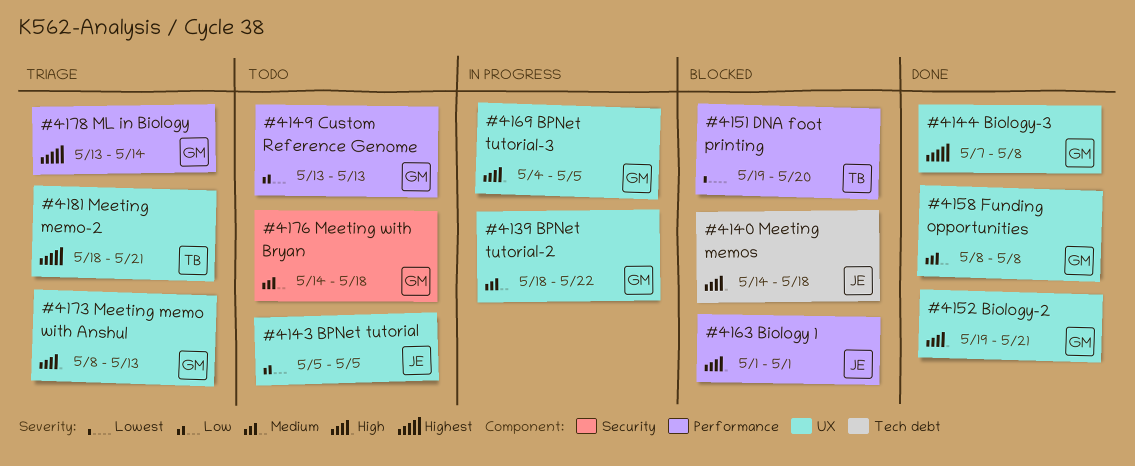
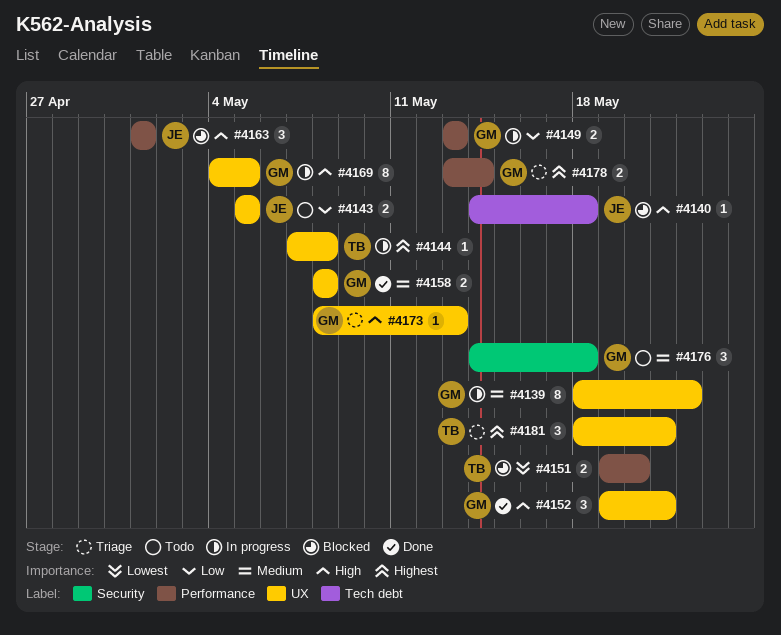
#4144, status: Done -> In progress
#4144, owner: GM -> TB
#4149, status: Todo -> In progress

